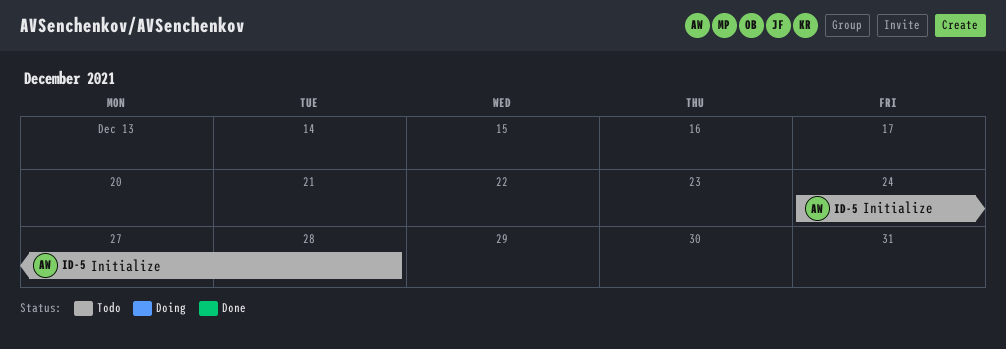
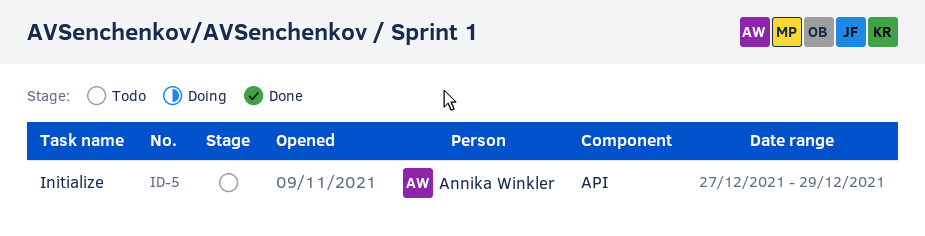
ID-5, start: Dec 24 -> Dec 27
ID-5, due: Dec 28 -> Dec 29

